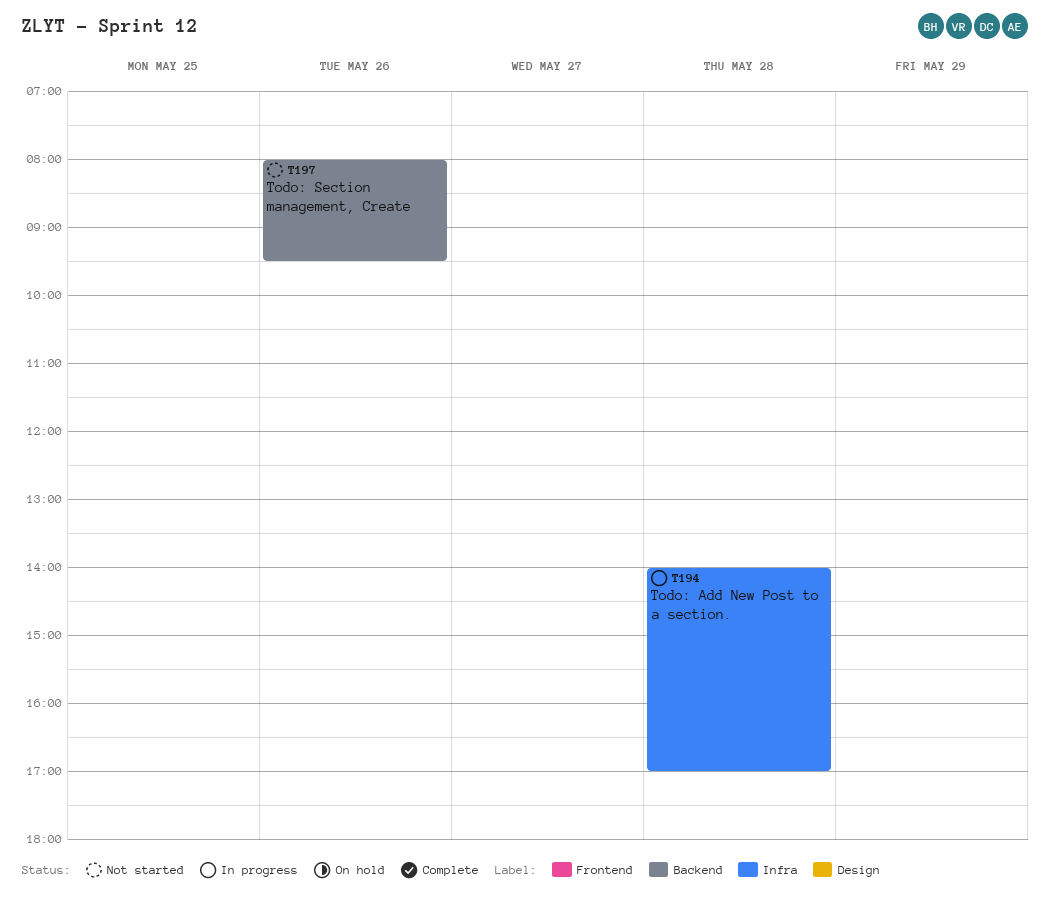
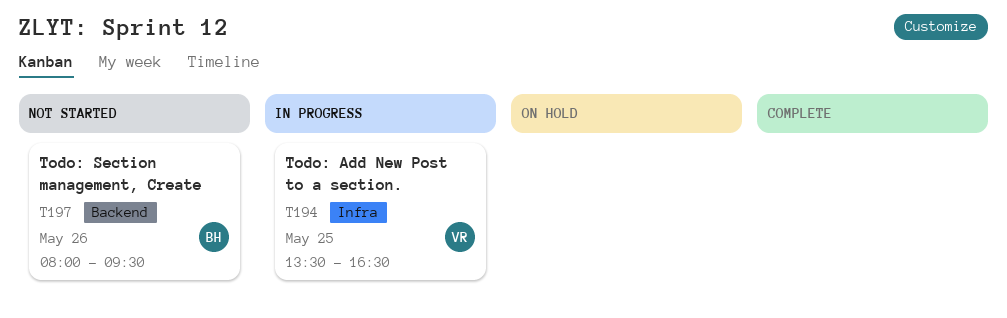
T194, day: May 28 -> May 25
T194, begins: 14:00 -> 13:30
T194, ends: 17:00 -> 16:30

